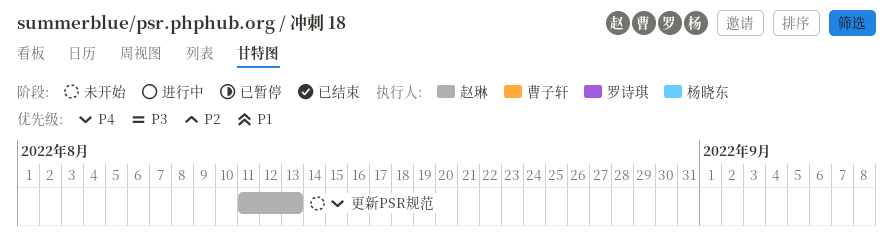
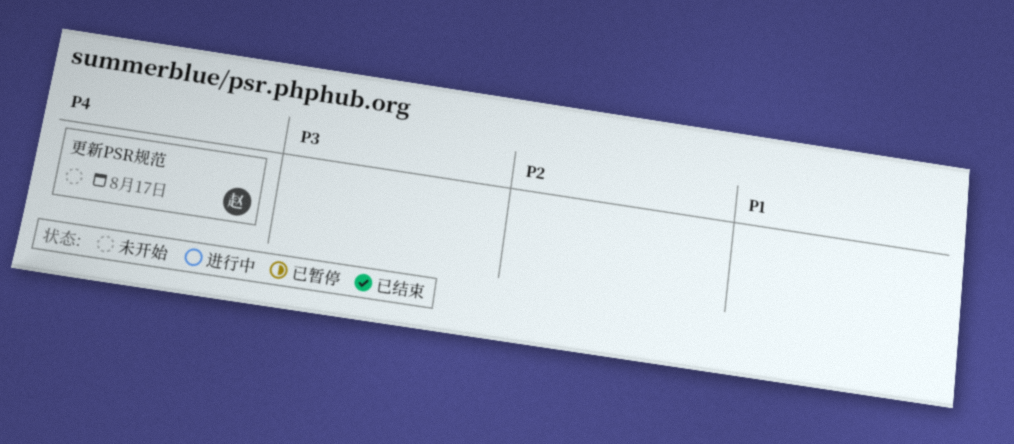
更新PSR规范, due: Aug 13 -> Aug 17

